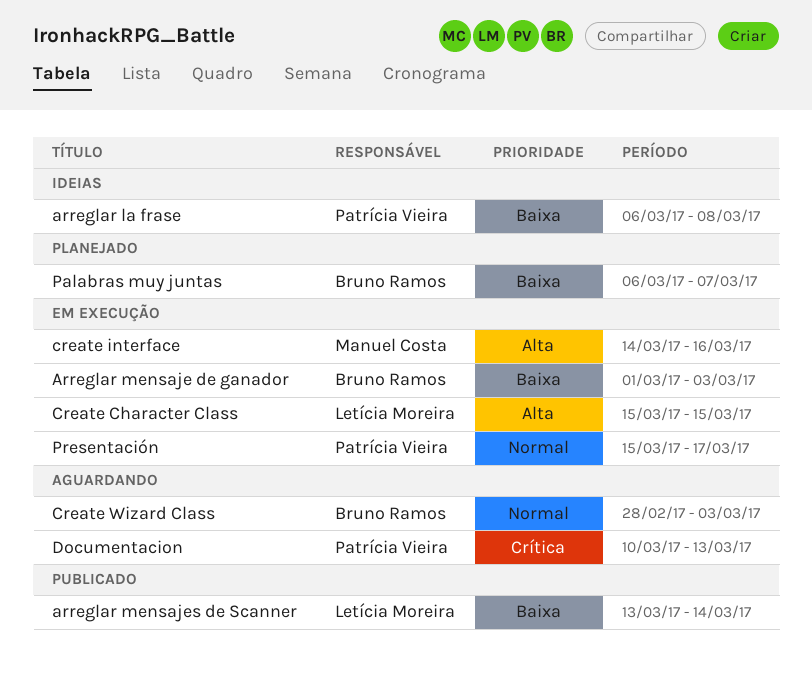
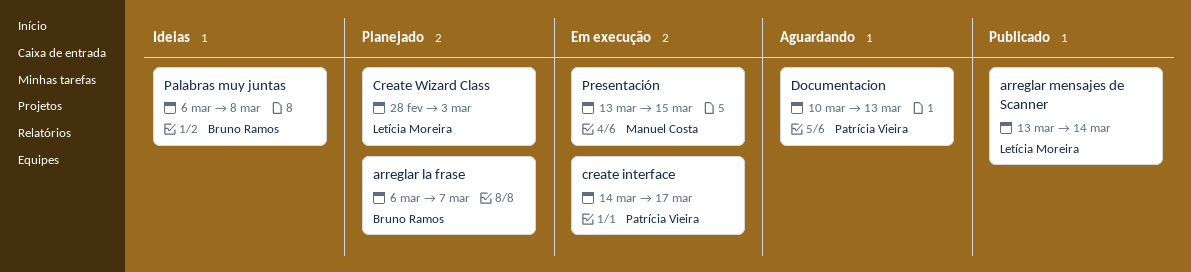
arreglar la frase, status: Ideias -> Planejado
arreglar la frase, owner: Patrícia Vieira -> Bruno Ramos
arreglar la frase, due: Mar 8 -> Mar 7
Arreglar mensaje de ganador: present -> none
Create Character Class: present -> none
create interface, owner: Manuel Costa -> Patrícia Vieira
create interface, due: Mar 16 -> Mar 17
Create Wizard Class, status: Aguardando -> Planejado
Create Wizard Class, owner: Bruno Ramos -> Letícia Moreira
Palabras muy juntas, status: Planejado -> Ideias
Palabras muy juntas, due: Mar 7 -> Mar 8
Presentación, owner: Patrícia Vieira -> Manuel Costa
Presentación, start: Mar 15 -> Mar 13
Presentación, due: Mar 17 -> Mar 15

